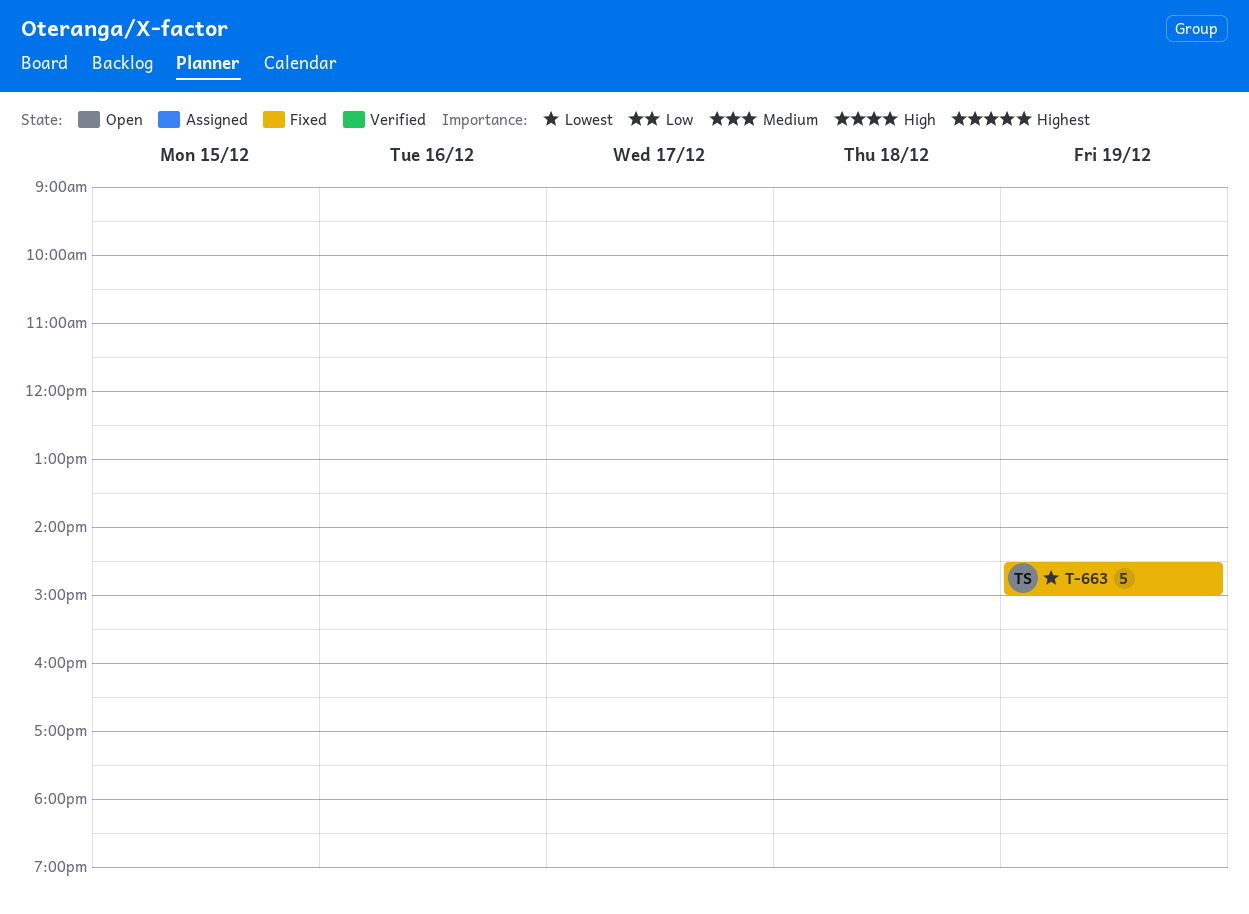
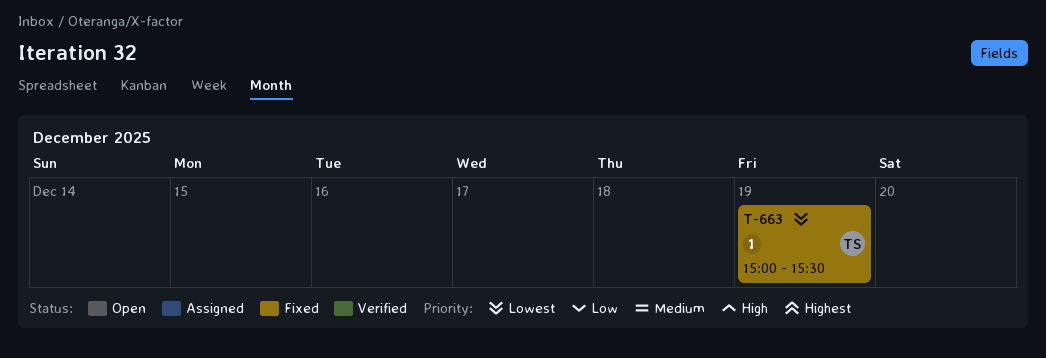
T-663, estimate: 5 -> 1
T-663, begins: 14:30 -> 15:00
T-663, ends: 15:00 -> 15:30

